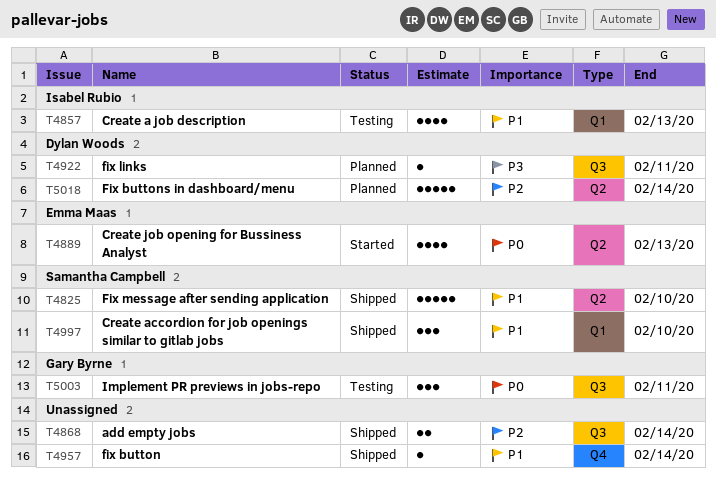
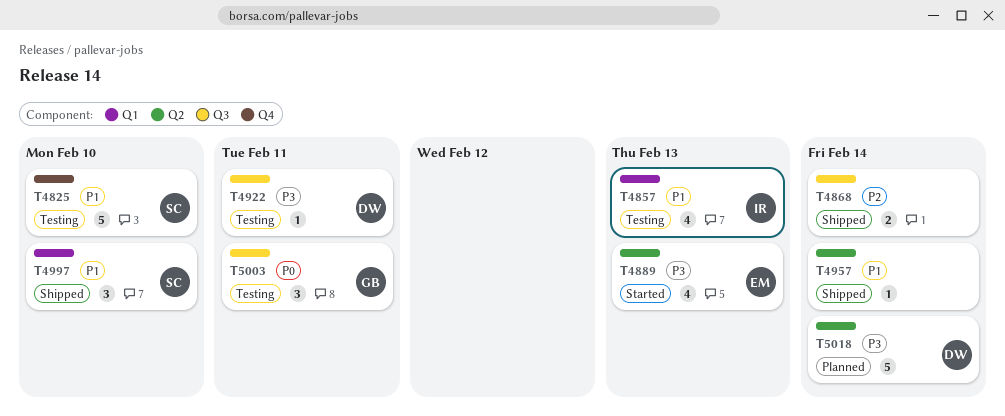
T4825, status: Shipped -> Testing
T4825, label: Q2 -> Q4
T4889, priority: P0 -> P3
T4922, status: Planned -> Testing
T4957, label: Q4 -> Q2
T5018, priority: P2 -> P3

